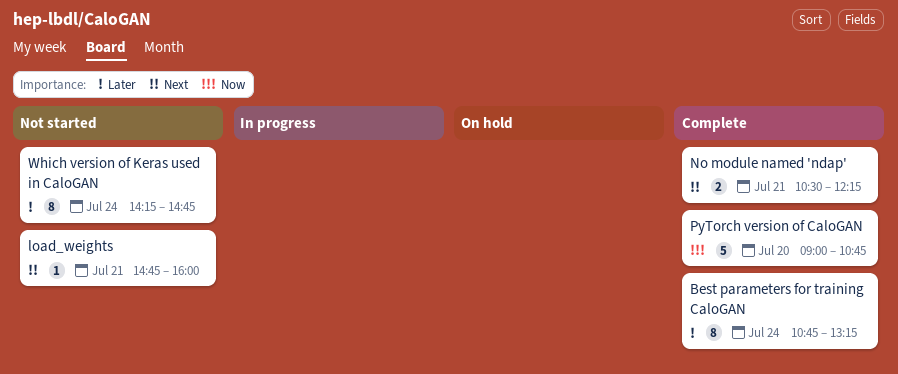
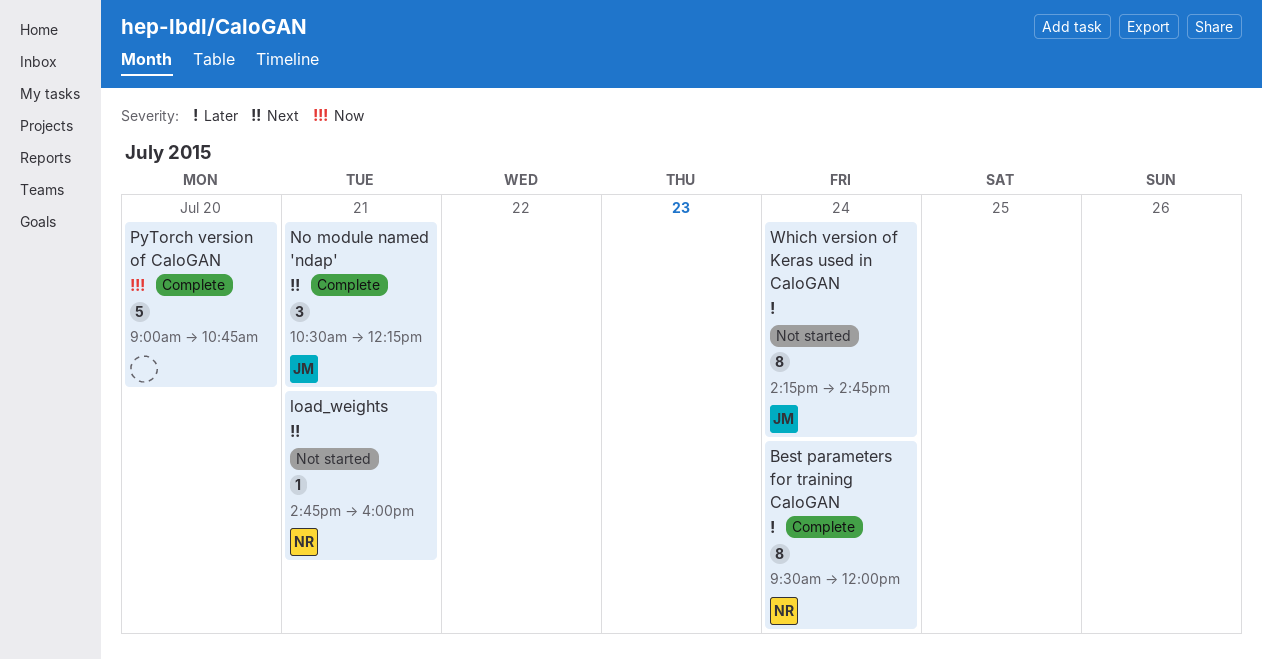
Best parameters for training CaloGAN, begins: 10:45 -> 09:30
Best parameters for training CaloGAN, ends: 13:15 -> 12:00
No module named 'ndap', estimate: 2 -> 3

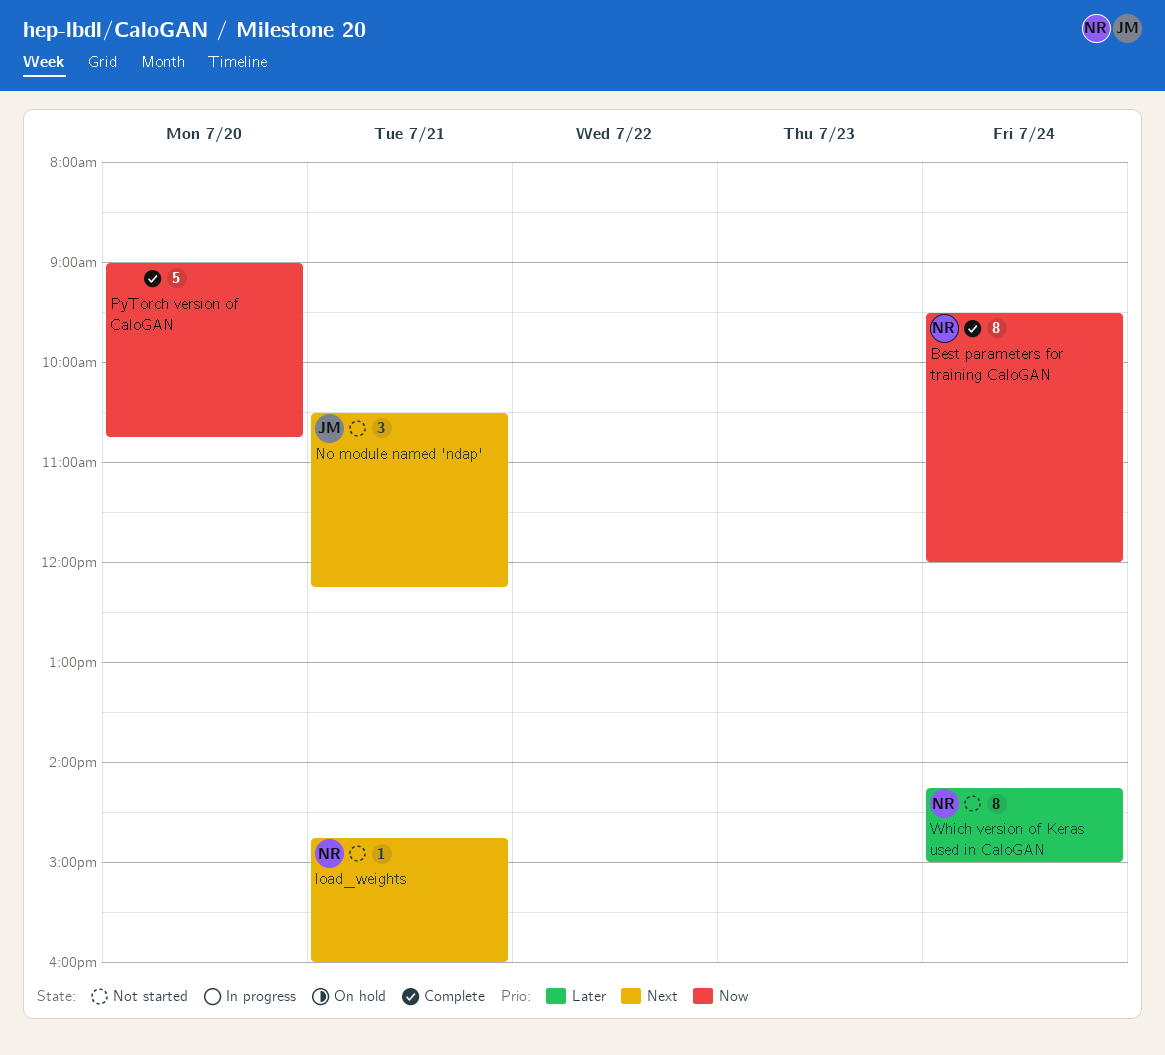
Best parameters for training CaloGAN, priority: Later -> Now
No module named 'ndap', status: Complete -> Not started
Which version of Keras used in CaloGAN, owner: JM -> NR
Which version of Keras used in CaloGAN, ends: 14:45 -> 15:00

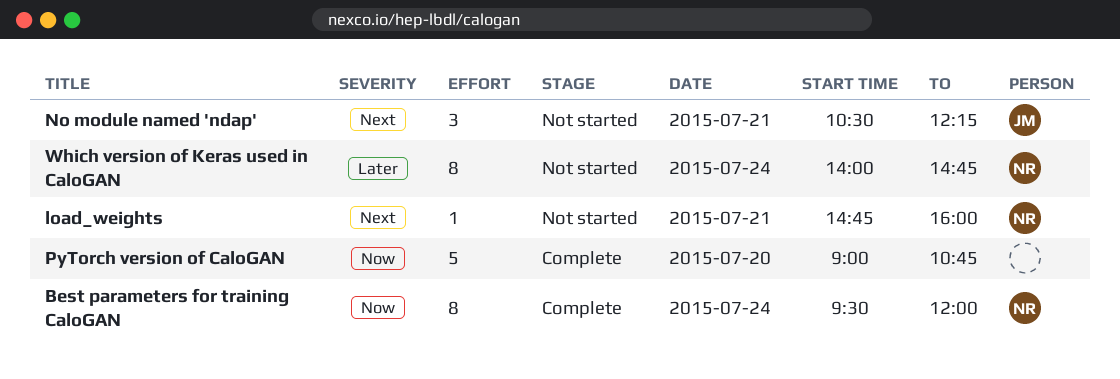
Which version of Keras used in CaloGAN, begins: 14:15 -> 14:00
Which version of Keras used in CaloGAN, ends: 15:00 -> 14:45

